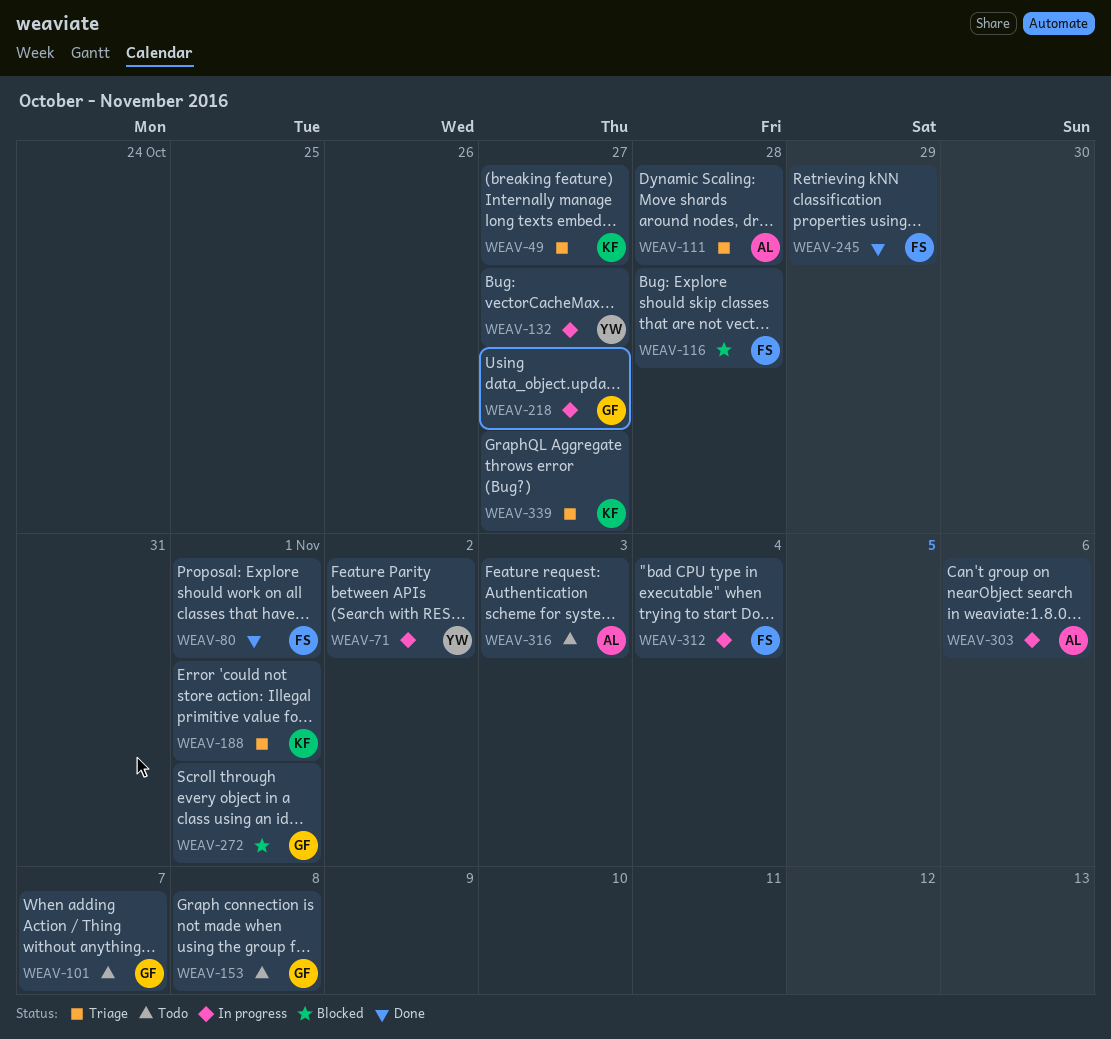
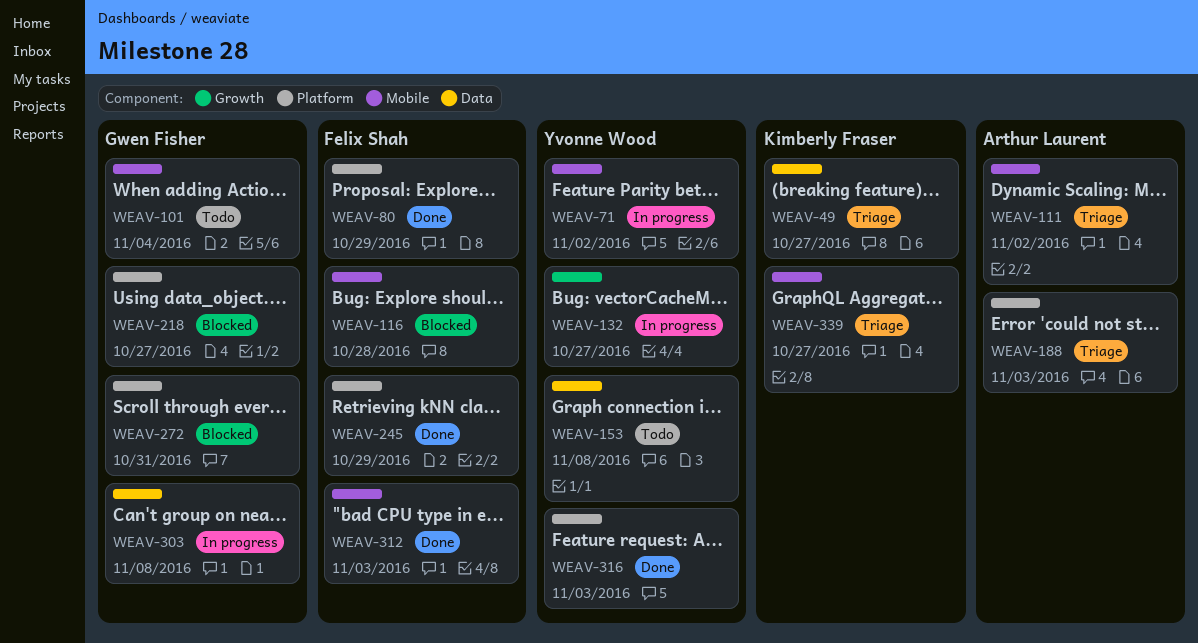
WEAV-80, due: Nov 1 -> Oct 29
WEAV-101, due: Nov 7 -> Nov 4
WEAV-111, due: Oct 28 -> Nov 2
WEAV-153, owner: Gwen Fisher -> Yvonne Wood
WEAV-188, owner: Kimberly Fraser -> Arthur Laurent
WEAV-188, due: Nov 1 -> Nov 3
WEAV-218, status: In progress -> Blocked
WEAV-272, due: Nov 1 -> Oct 31
WEAV-303, owner: Arthur Laurent -> Gwen Fisher
WEAV-303, due: Nov 6 -> Nov 8
WEAV-312, status: In progress -> Done
WEAV-312, due: Nov 4 -> Nov 3
WEAV-316, status: Todo -> Done
WEAV-316, owner: Arthur Laurent -> Yvonne Wood

